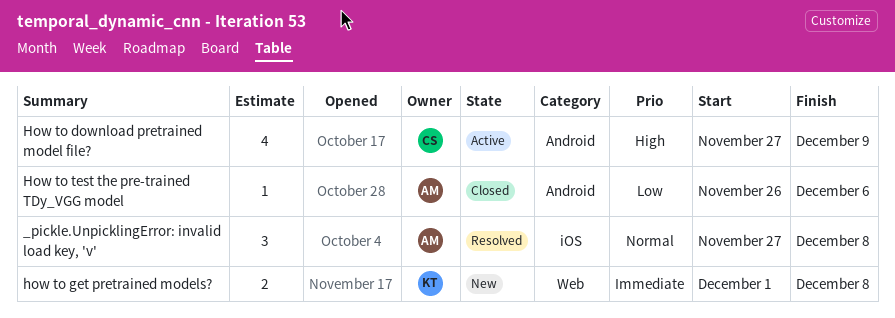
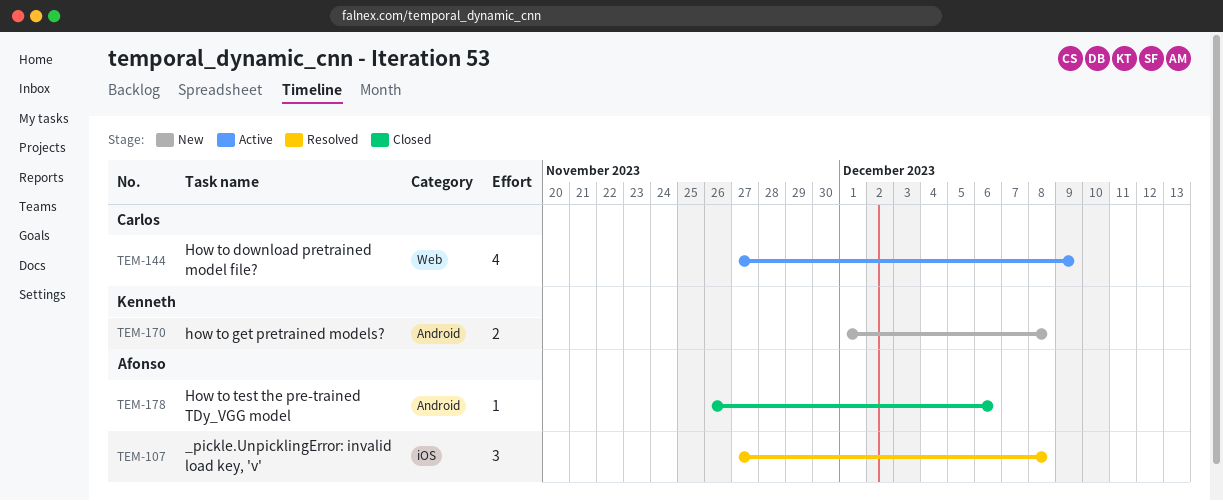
How to download pretrained model file?, label: Android -> Web
how to get pretrained models?, label: Web -> Android

